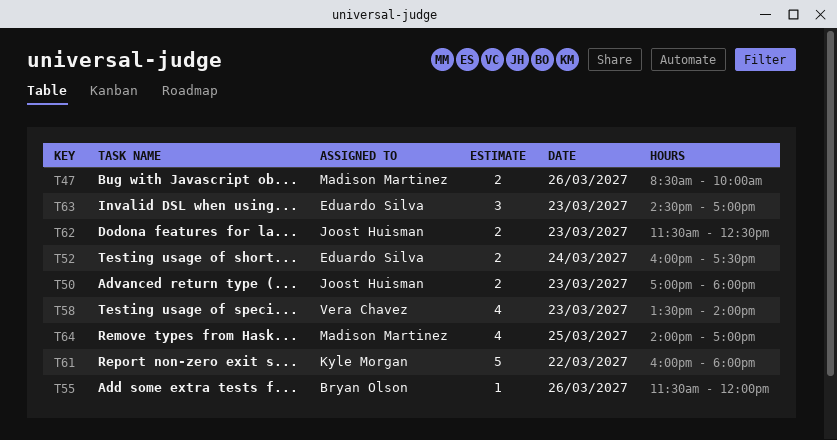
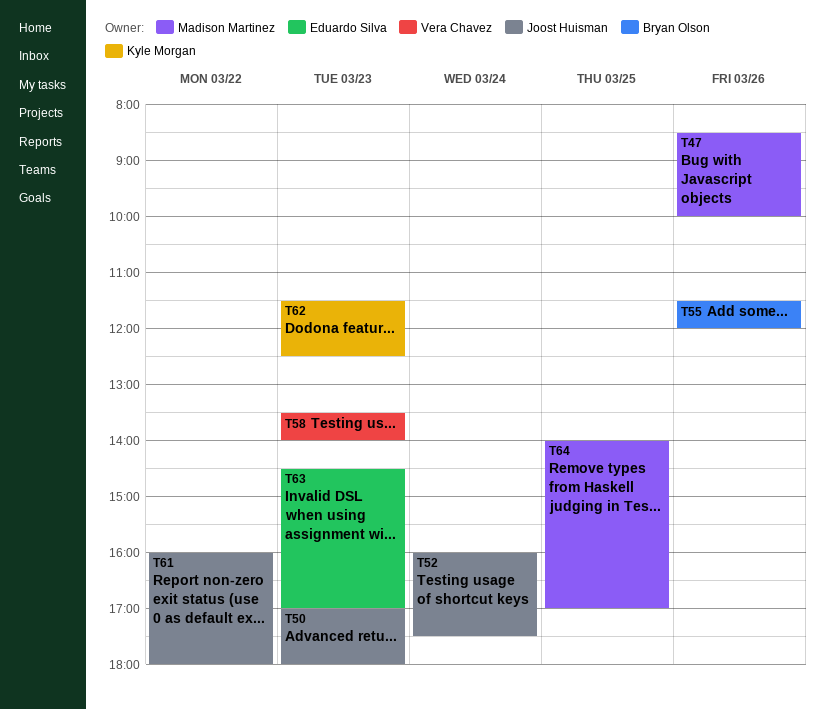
T52, owner: Eduardo Silva -> Joost Huisman
T61, owner: Kyle Morgan -> Joost Huisman
T62, owner: Joost Huisman -> Kyle Morgan

